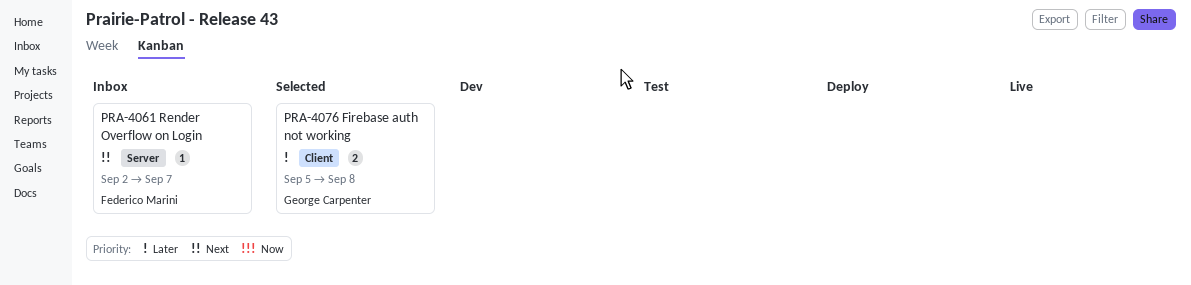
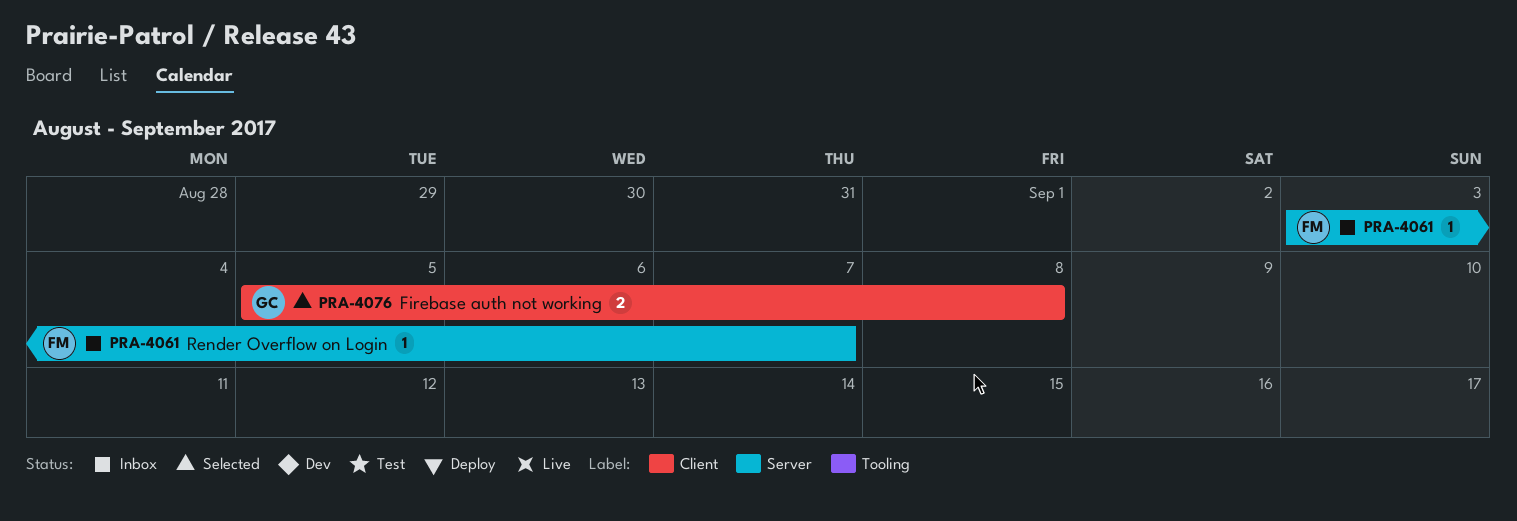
PRA-4061, start: Sep 2 -> Sep 3

